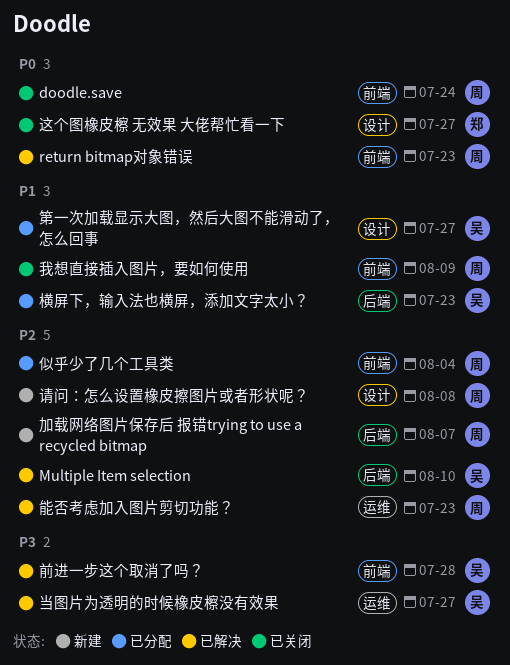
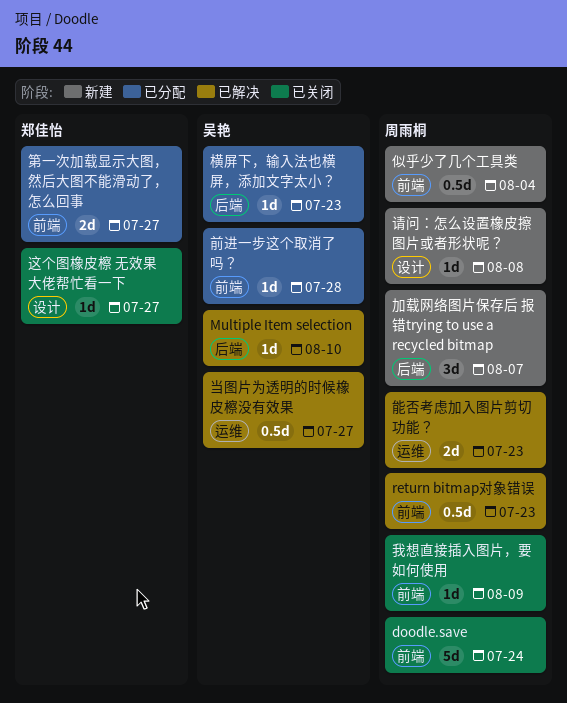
似乎少了几个工具类, status: 已分配 -> 新建
前进一步这个取消了吗？, status: 已解决 -> 已分配
第一次加载显示大图，然后大图不能滑动了，怎么回事, owner: 吴艳 -> 郑佳怡
第一次加载显示大图，然后大图不能滑动了，怎么回事, label: 设计 -> 前端

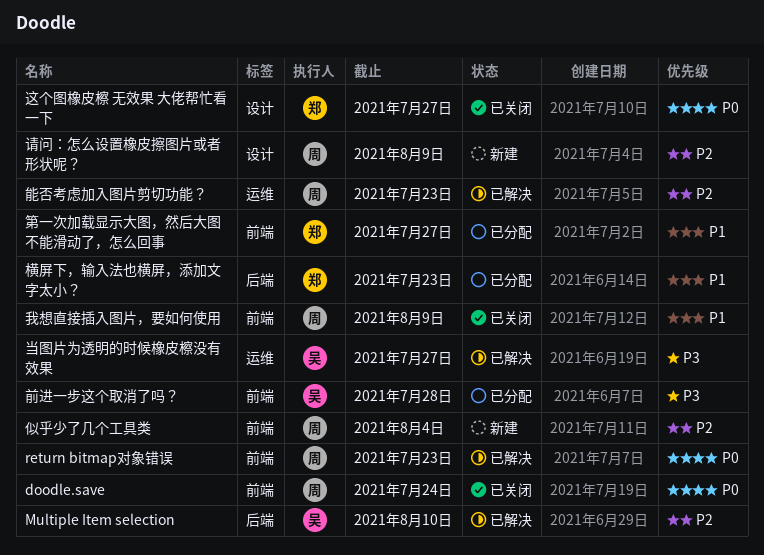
加载网络图片保存后 报错trying to use a recycled bitmap: present -> none
横屏下，输入法也横屏，添加文字太小？, owner: 吴艳 -> 郑佳怡
请问：怎么设置橡皮擦图片或者形状呢？, due: Aug 8 -> Aug 9

